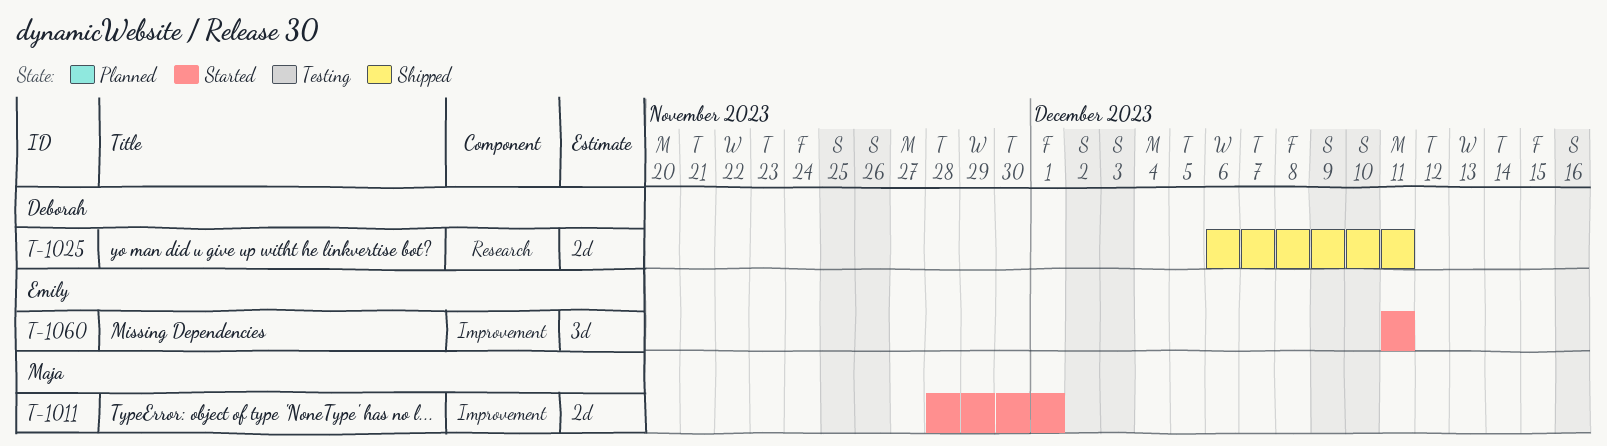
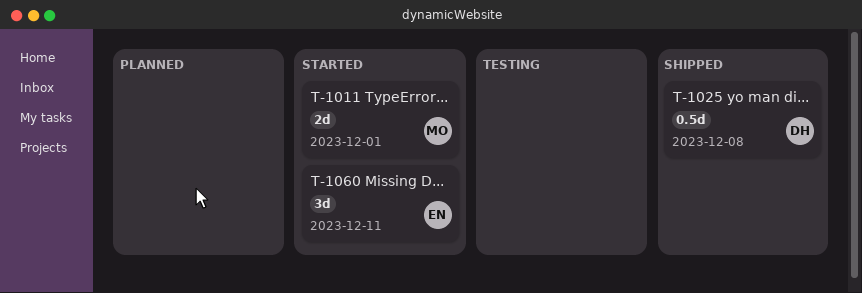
T-1025, estimate: 2d -> 0.5d
T-1025, due: Dec 11 -> Dec 8

